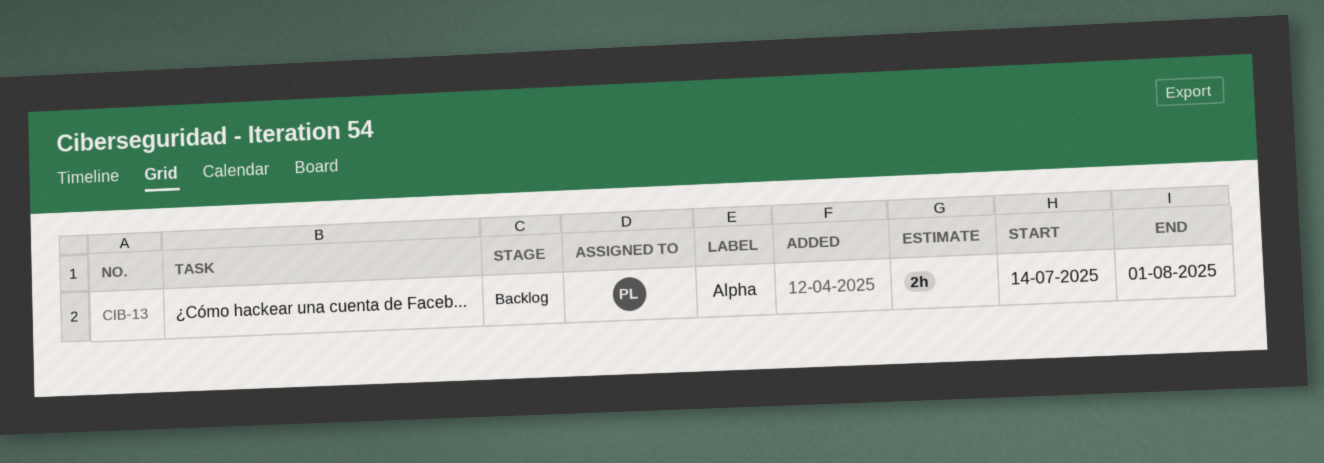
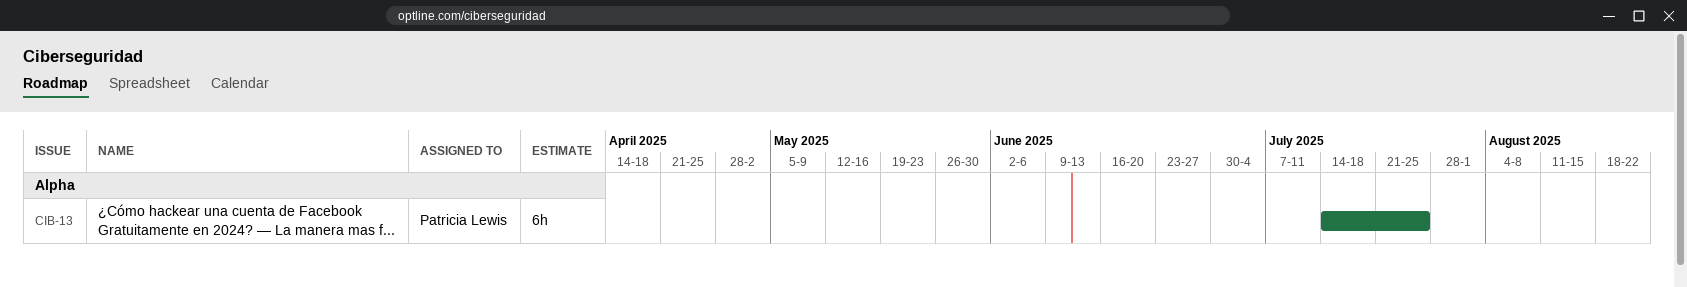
CIB-13, estimate: 2h -> 6h
CIB-13, due: Aug 1 -> Jul 25

